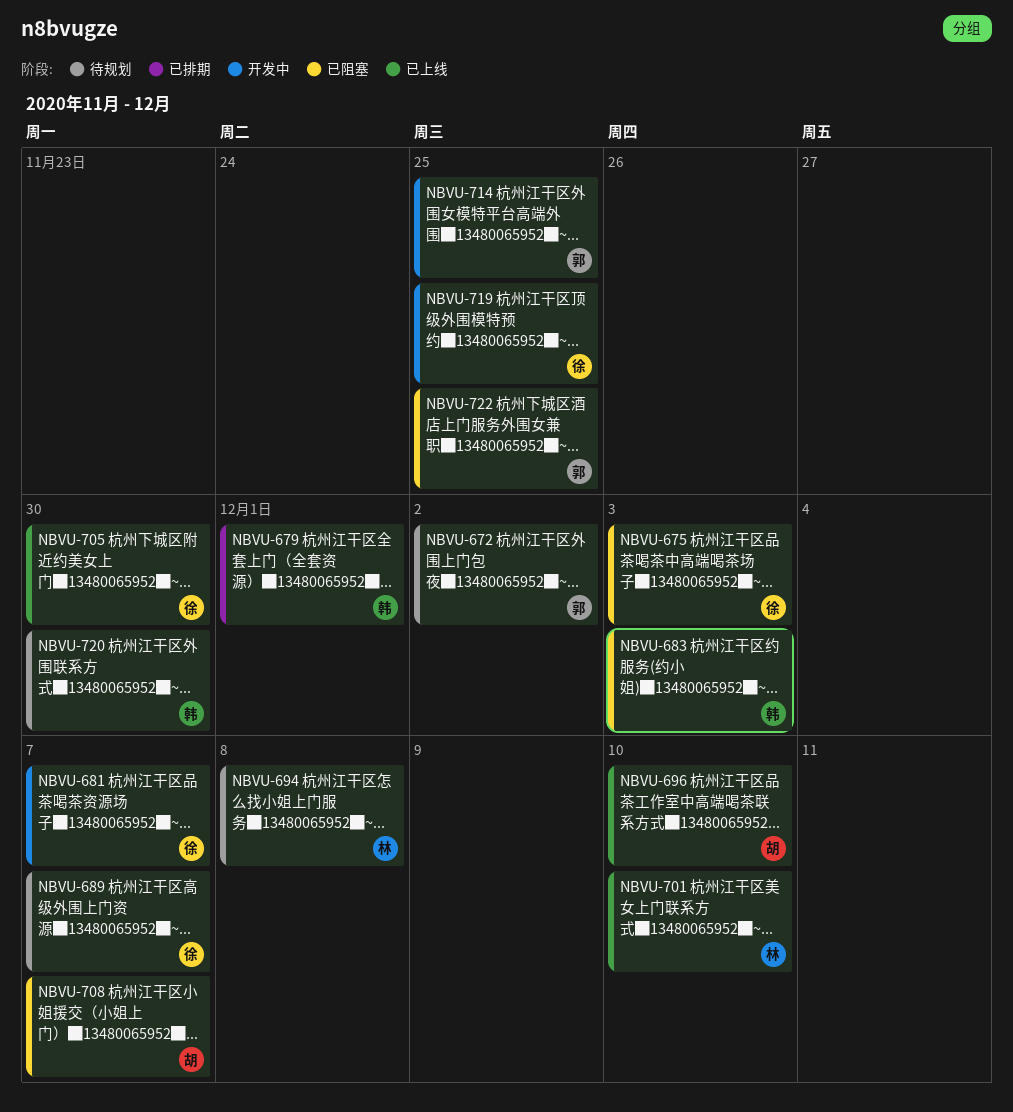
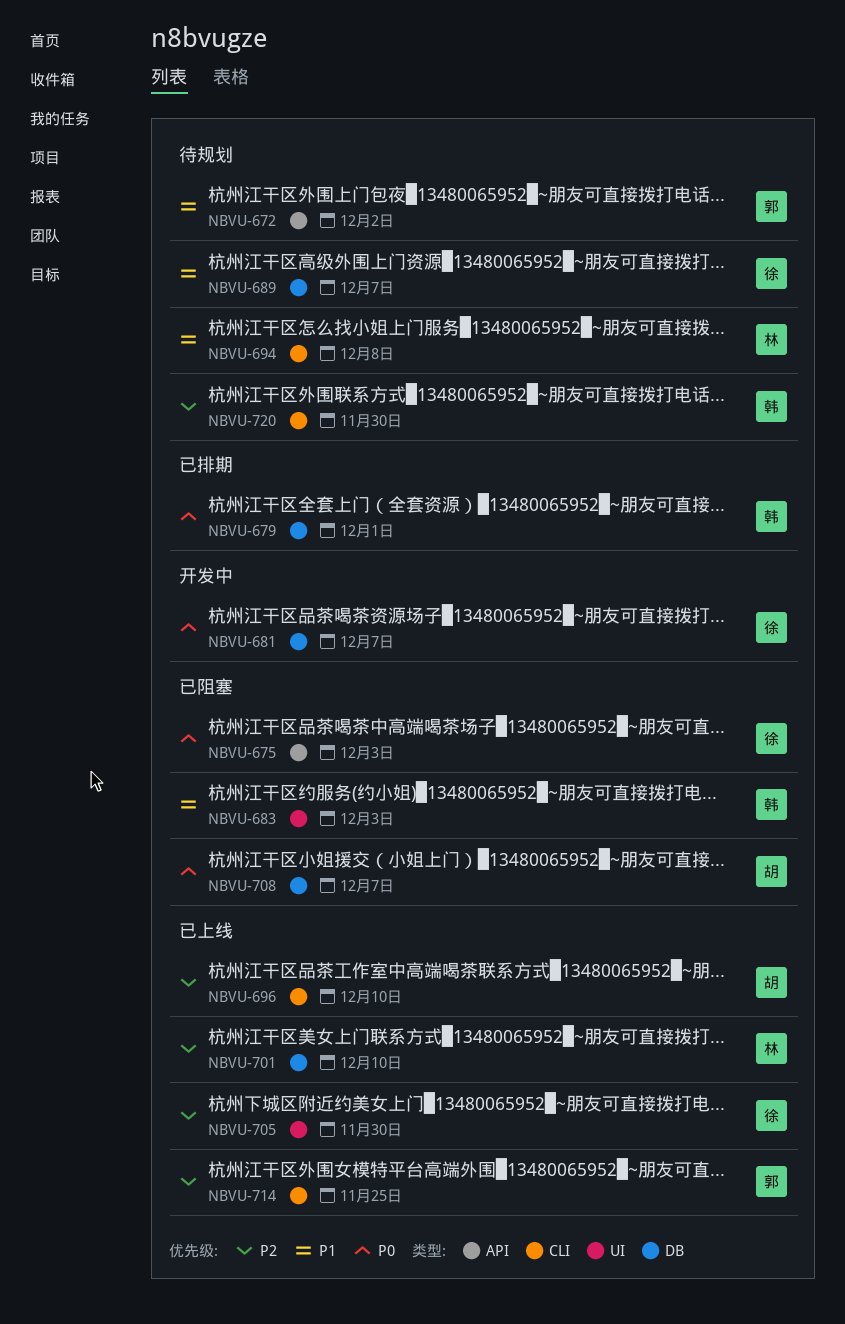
NBVU-714, status: 开发中 -> 已上线
NBVU-719: present -> none
NBVU-722: present -> none

